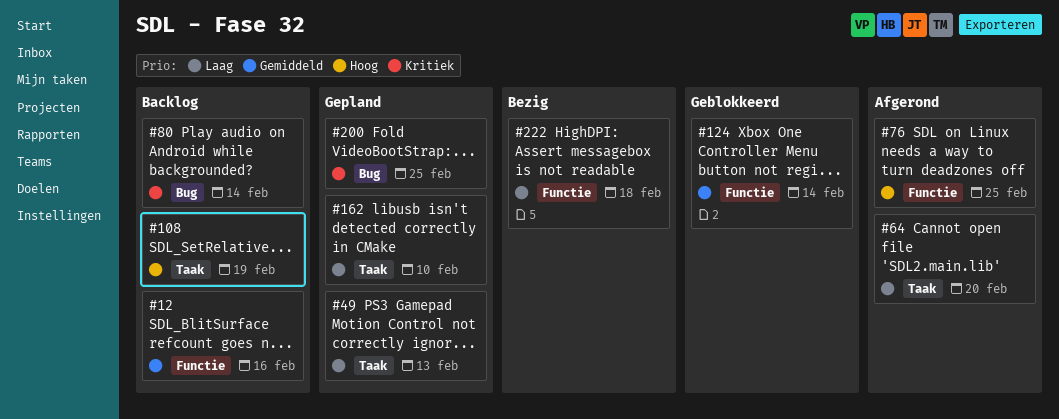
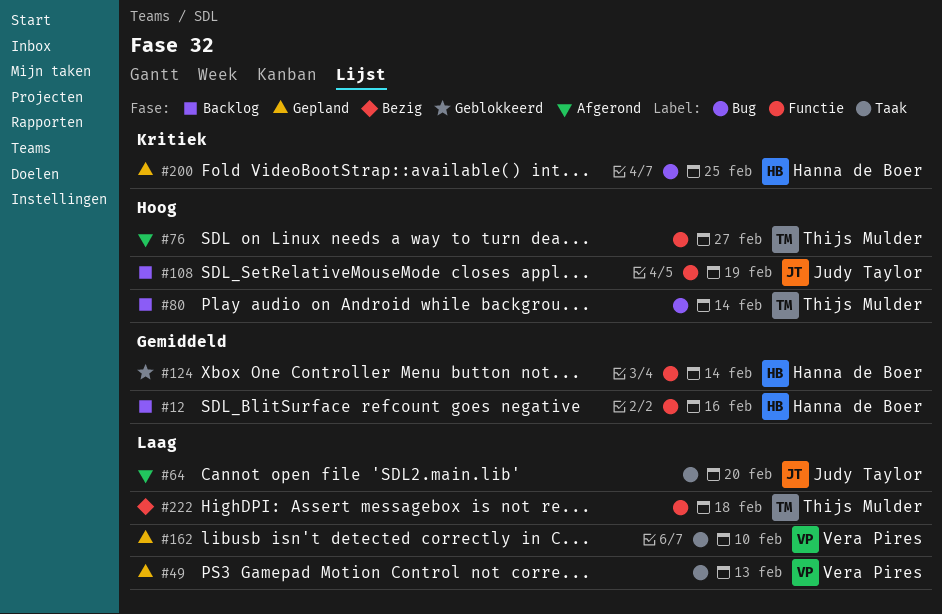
#76, due: Feb 25 -> Feb 27
#80, priority: Kritiek -> Hoog
#108, label: Taak -> Functie

